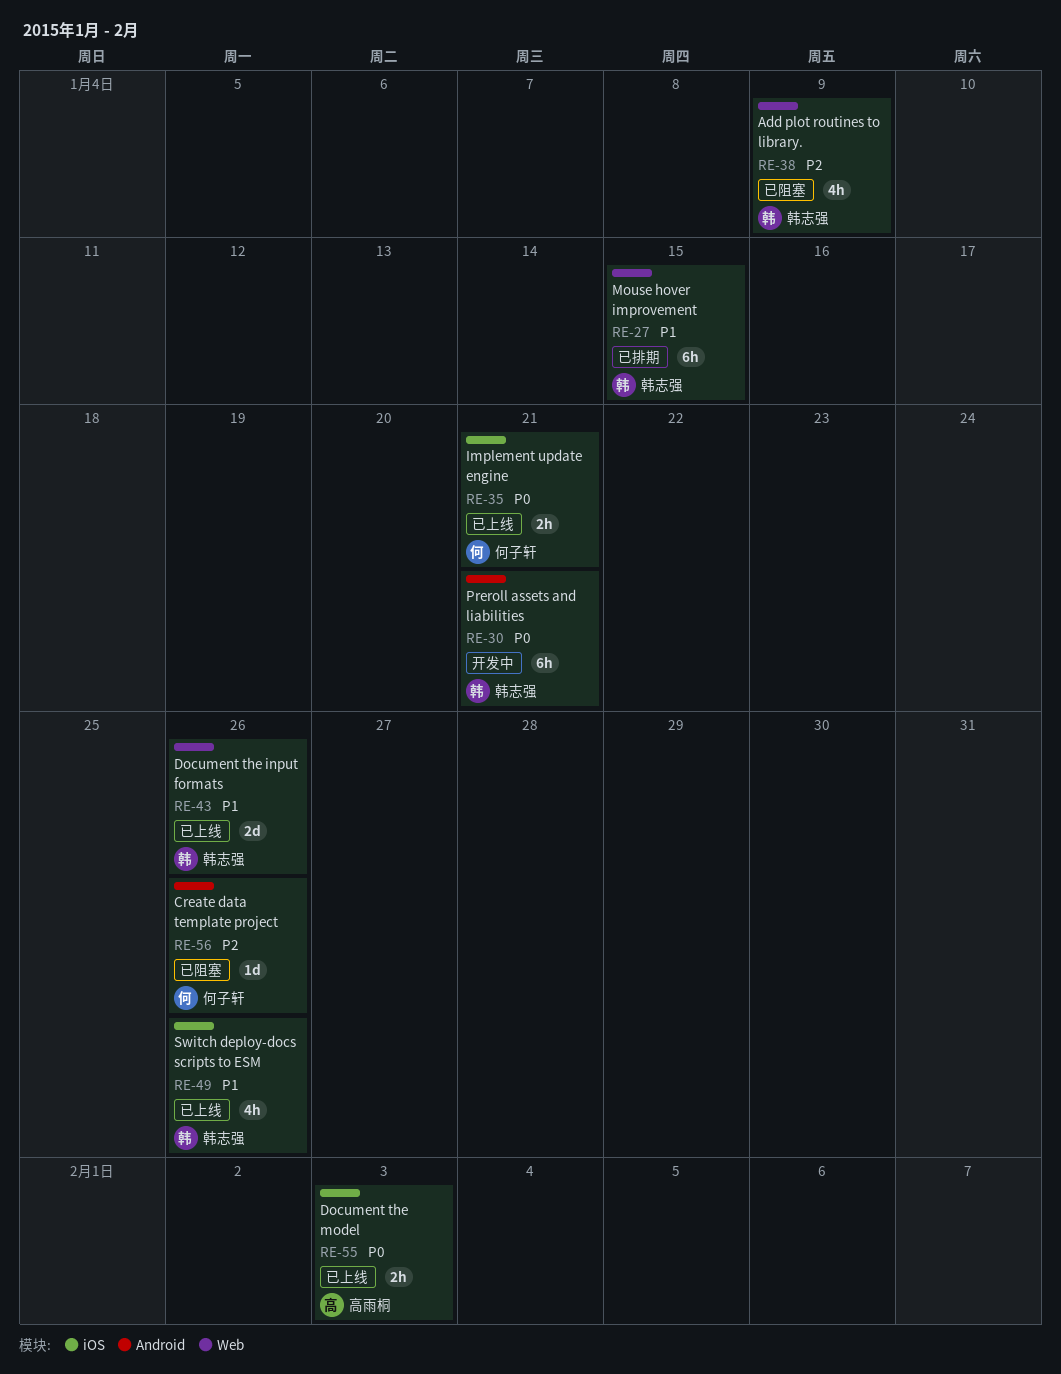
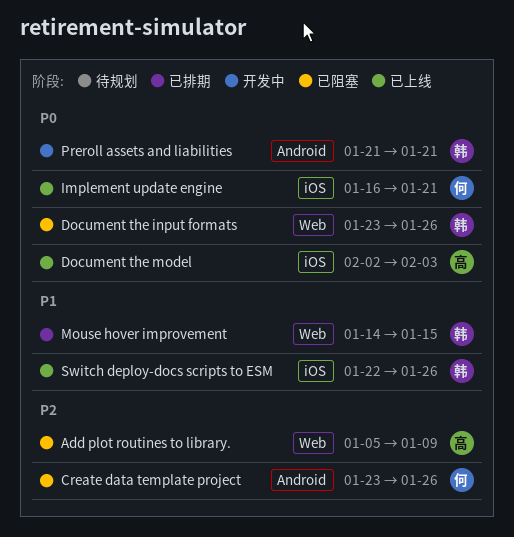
Add plot routines to library., owner: 韩志强 -> 高雨桐
Document the input formats, status: 已上线 -> 已阻塞
Document the input formats, priority: P1 -> P0

